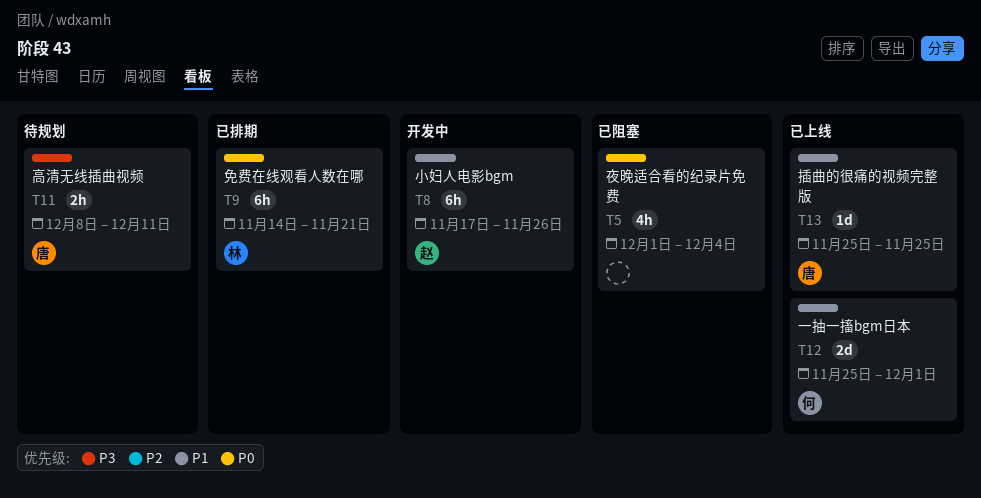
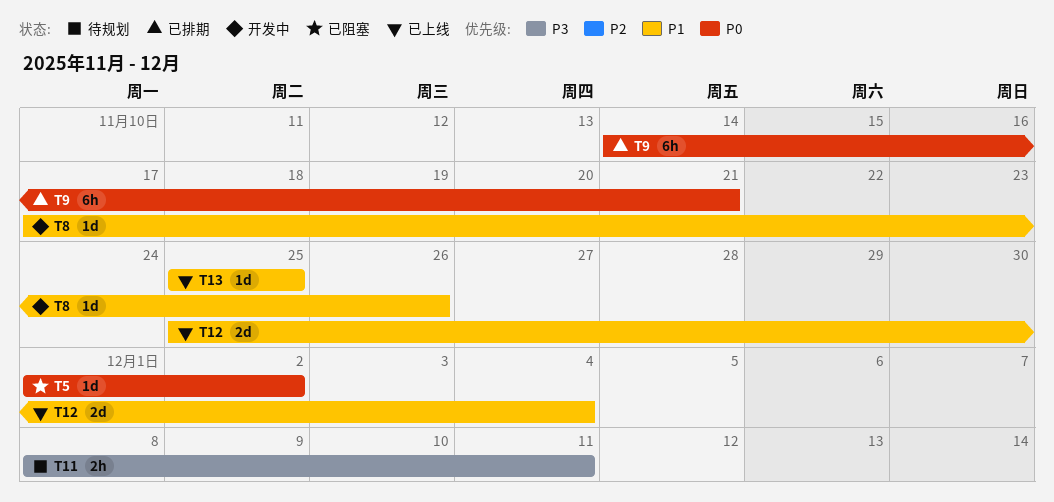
T5, estimate: 4h -> 1d
T5, due: Dec 4 -> Dec 2
T8, estimate: 6h -> 1d
T12, due: Dec 1 -> Dec 4

